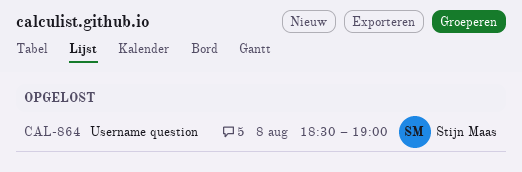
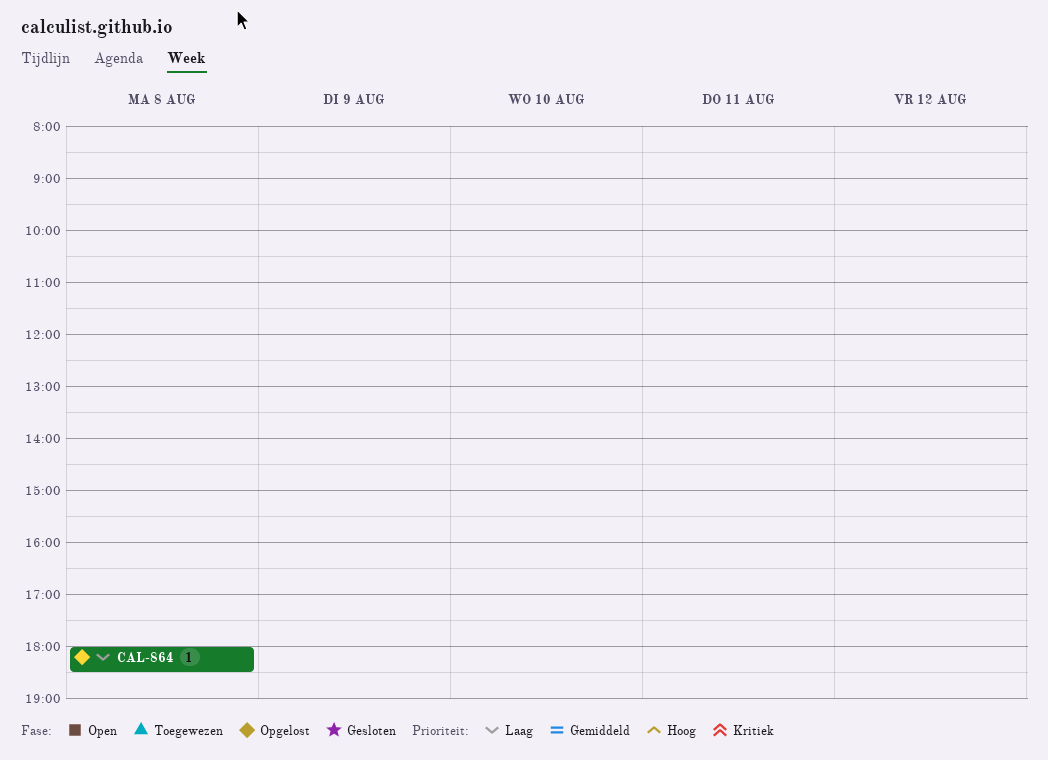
CAL-864, begins: 18:30 -> 18:00
CAL-864, ends: 19:00 -> 18:30

